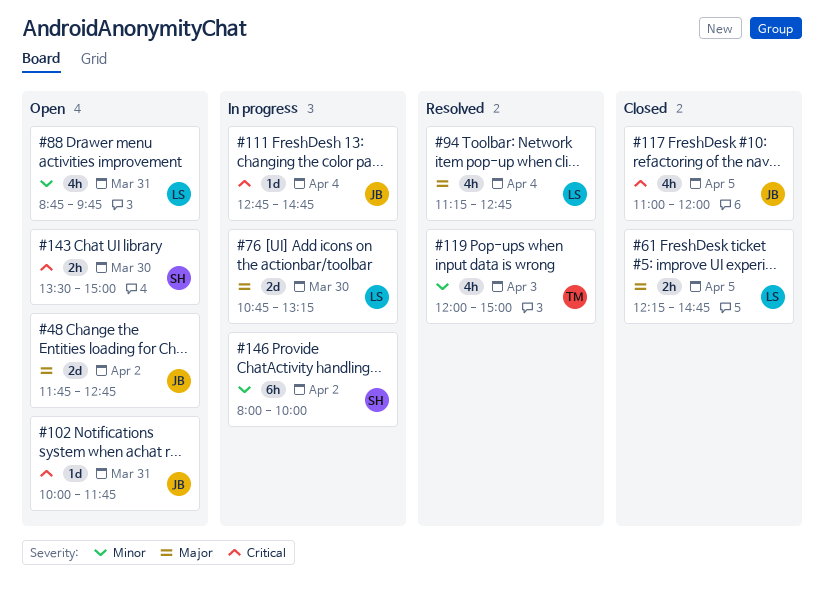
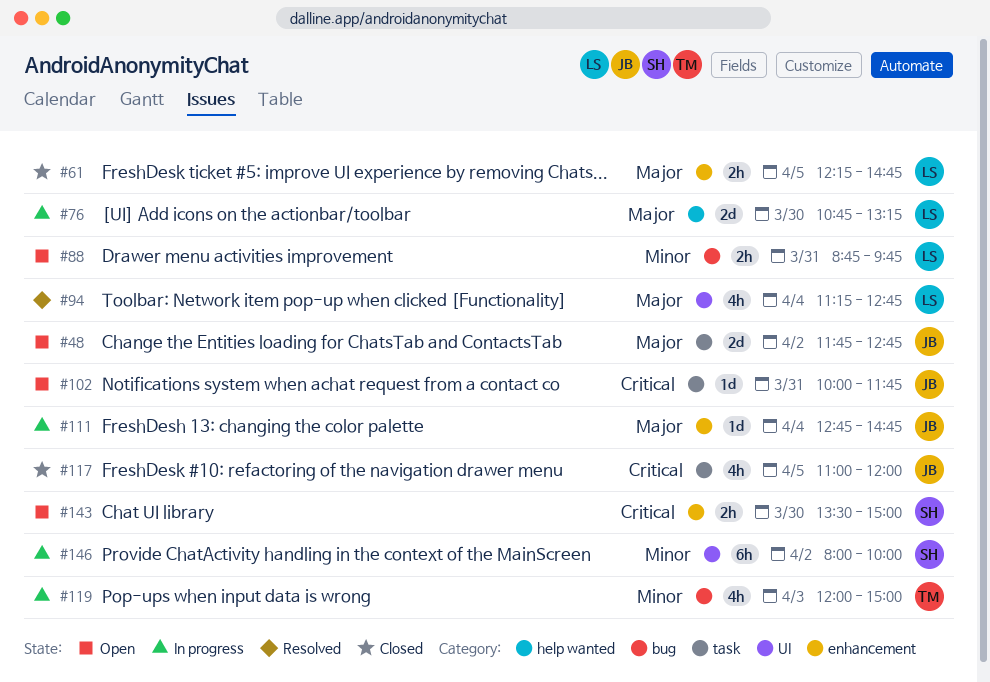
#88, estimate: 4h -> 2h
#111, priority: Critical -> Major
#119, status: Resolved -> In progress

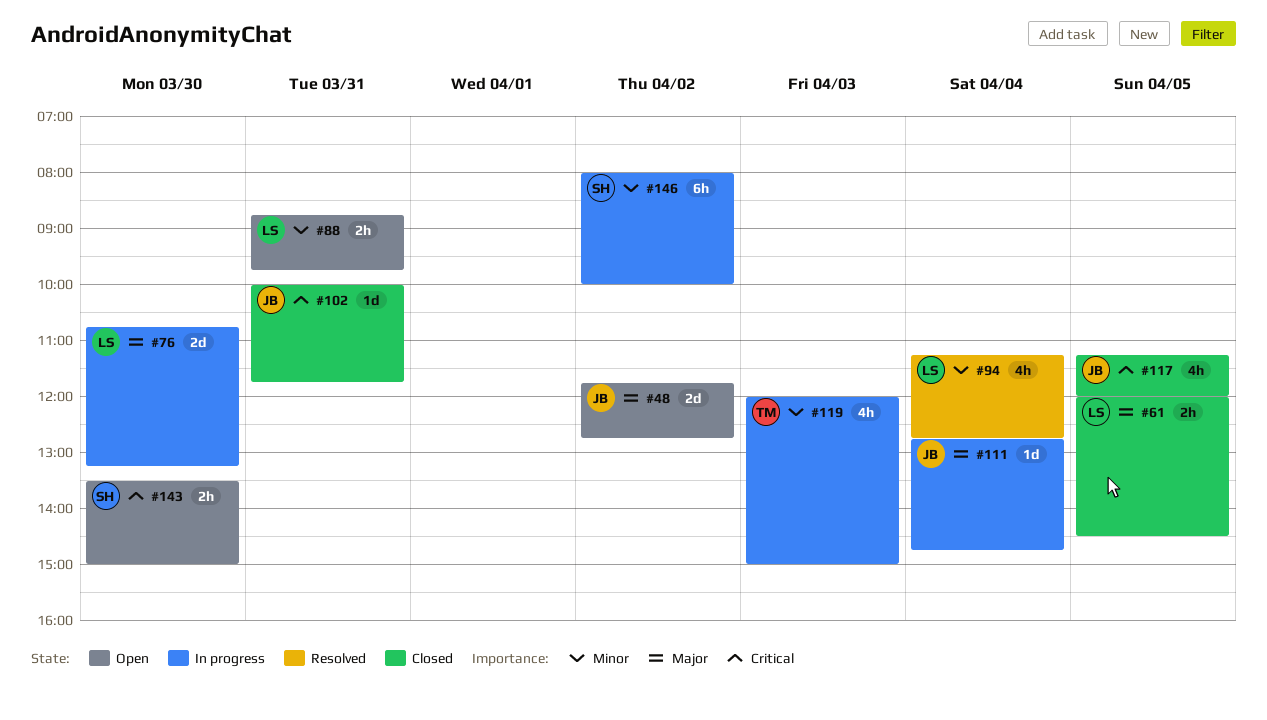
#61, begins: 12:15 -> 12:00
#61, ends: 14:45 -> 14:30
#94, priority: Major -> Minor
#102, status: Open -> Closed
#117, begins: 11:00 -> 11:15

